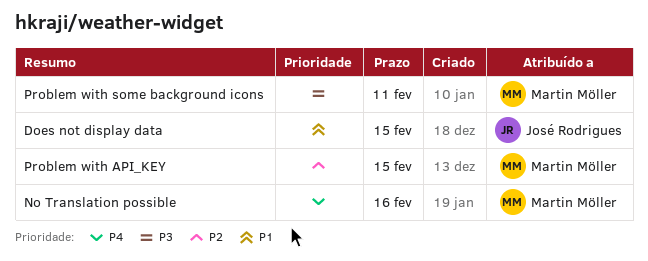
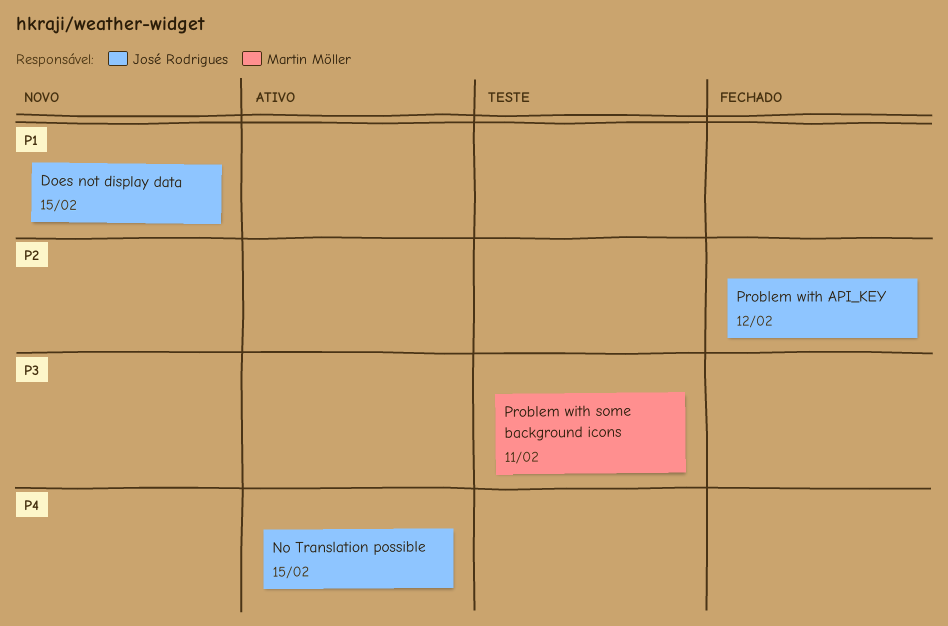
No Translation possible, owner: Martin Möller -> José Rodrigues
No Translation possible, due: Feb 16 -> Feb 15
Problem with API_KEY, owner: Martin Möller -> José Rodrigues
Problem with API_KEY, due: Feb 15 -> Feb 12

